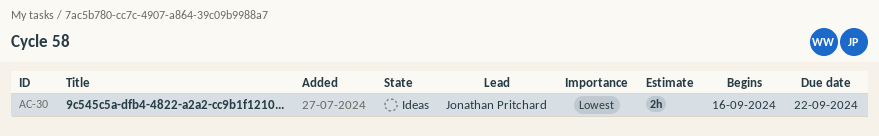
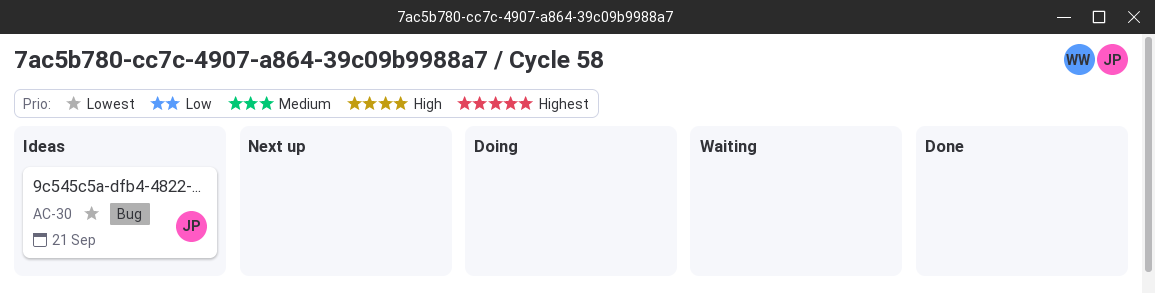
AC-30, due: Sep 22 -> Sep 21

